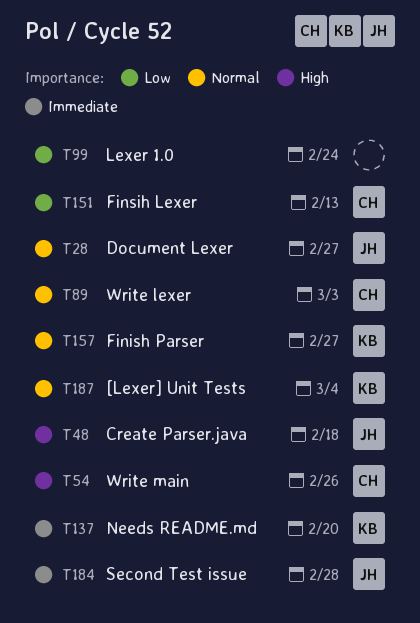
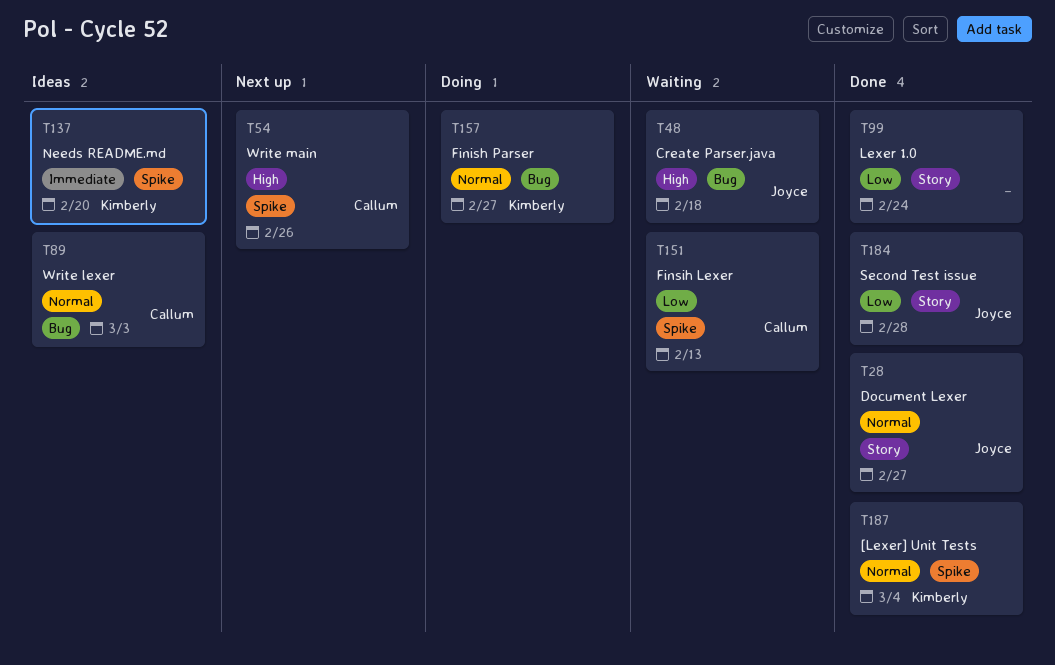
T184, priority: Immediate -> Low

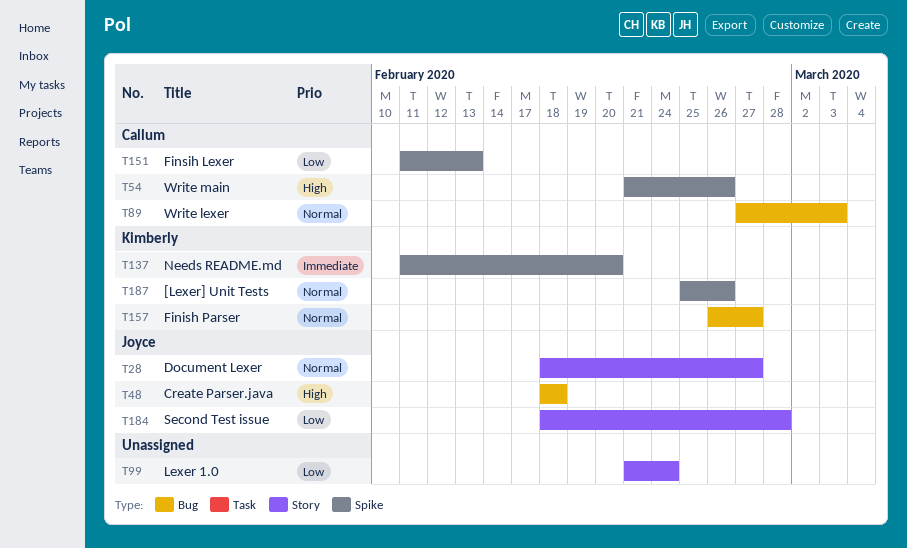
T187, due: Mar 4 -> Feb 26

